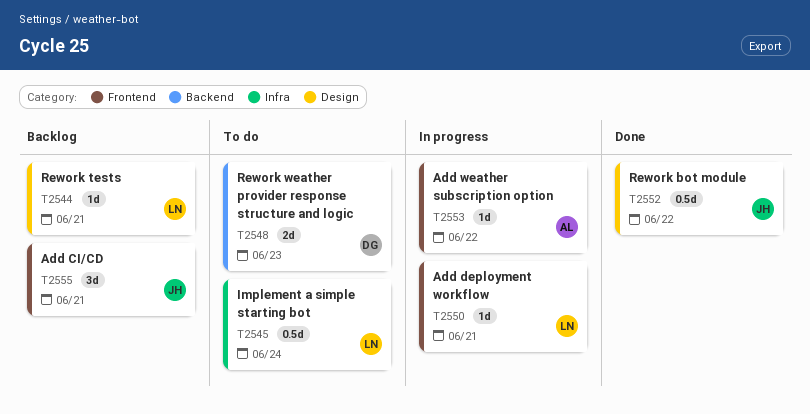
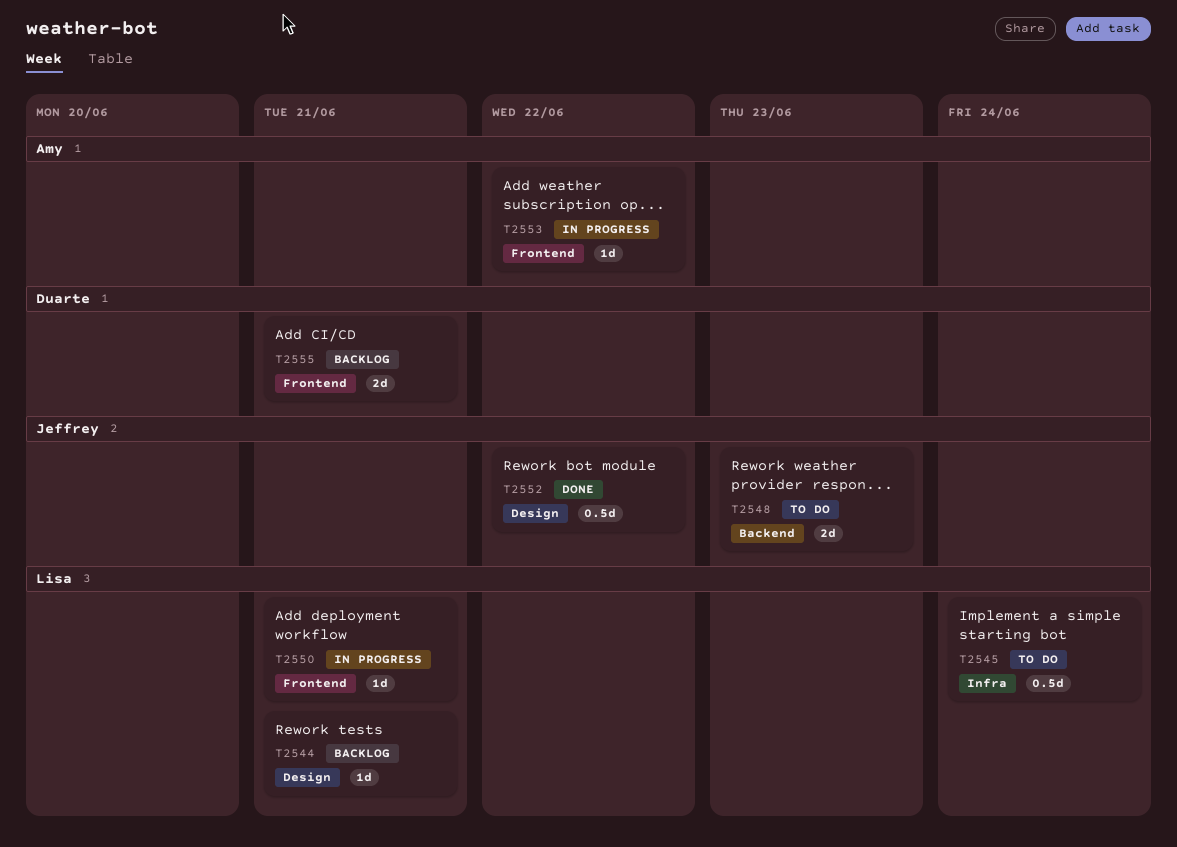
T2548, owner: Duarte -> Jeffrey
T2555, owner: Jeffrey -> Duarte
T2555, estimate: 3d -> 2d

